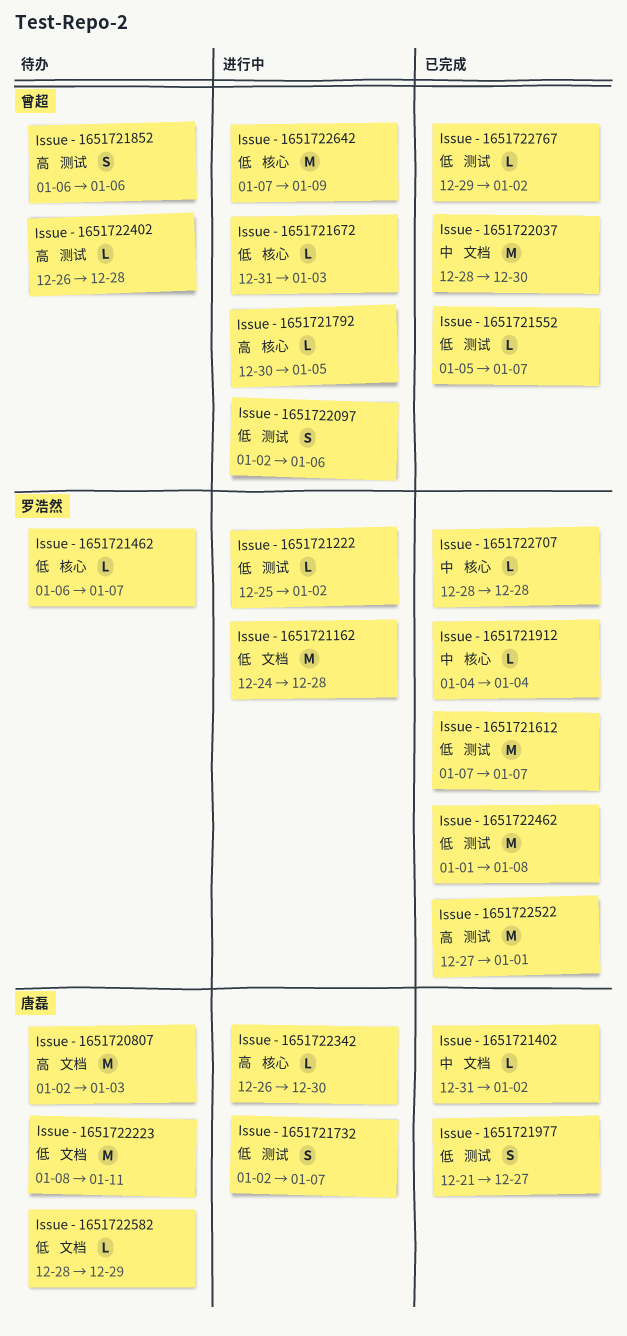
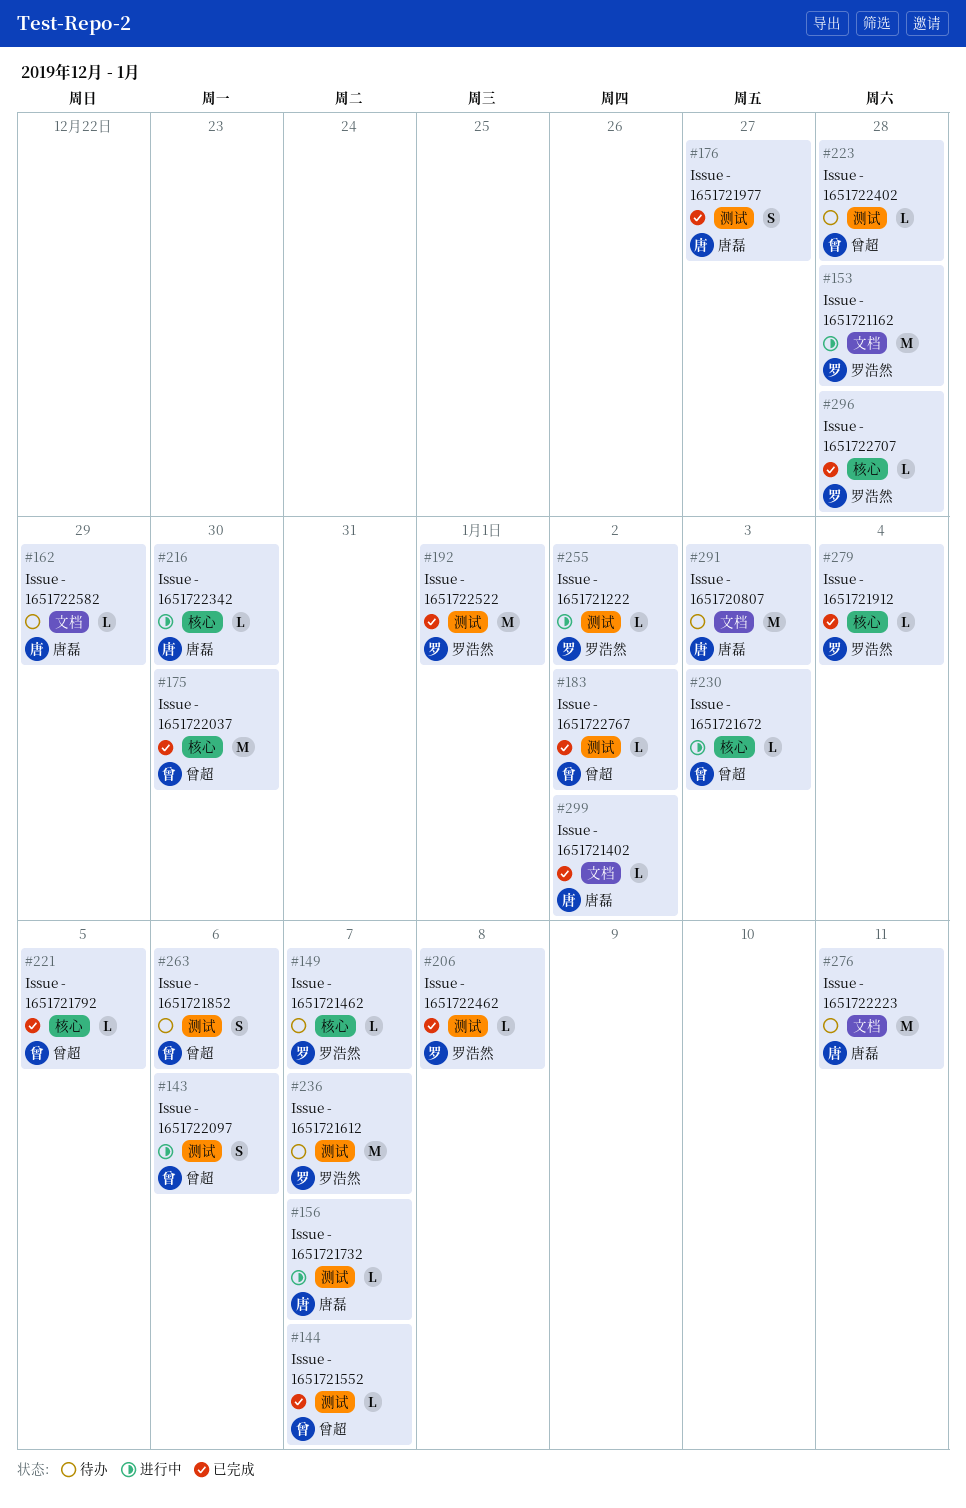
Issue - 1651721612, status: 已完成 -> 待办
Issue - 1651721732, estimate: S -> L
Issue - 1651721792, status: 进行中 -> 已完成
Issue - 1651722037, label: 文档 -> 核心
Issue - 1651722462, estimate: M -> L
Issue - 1651722642: present -> none

